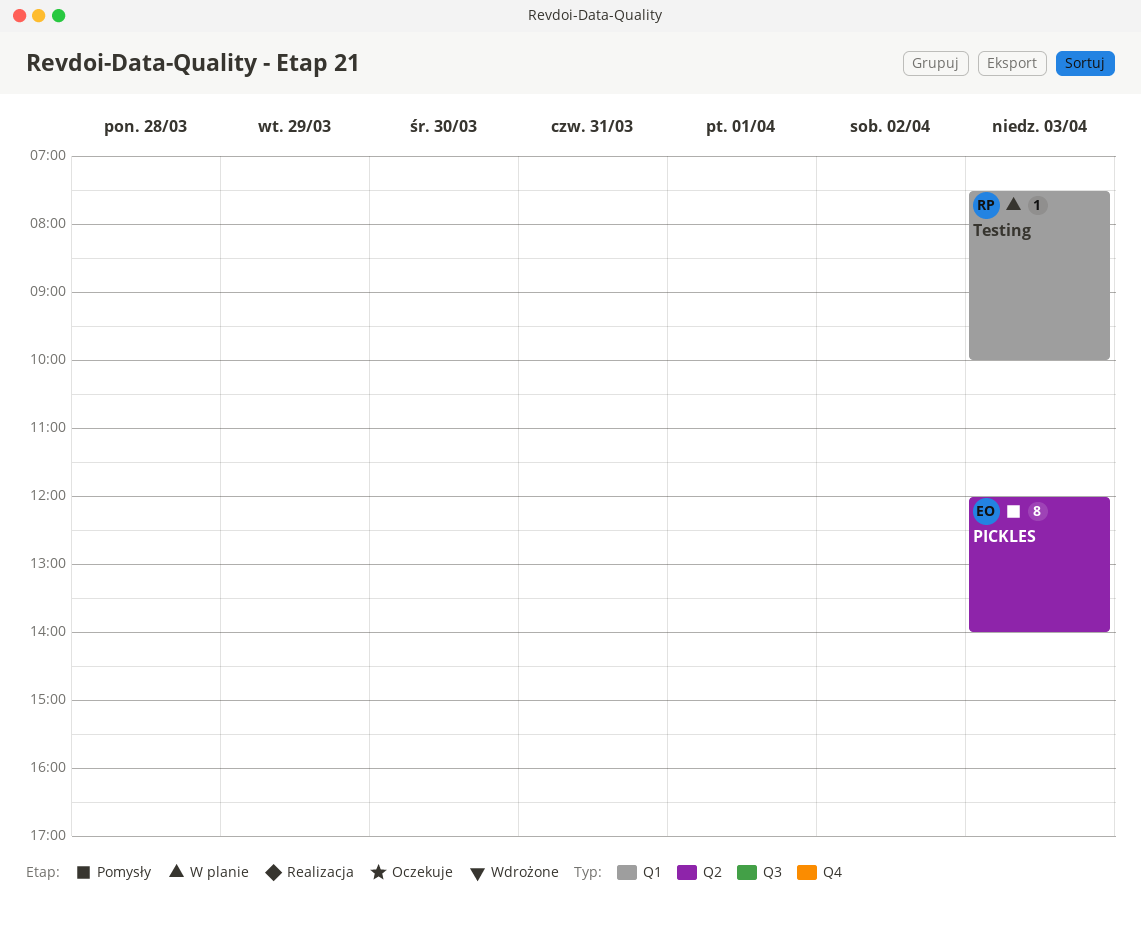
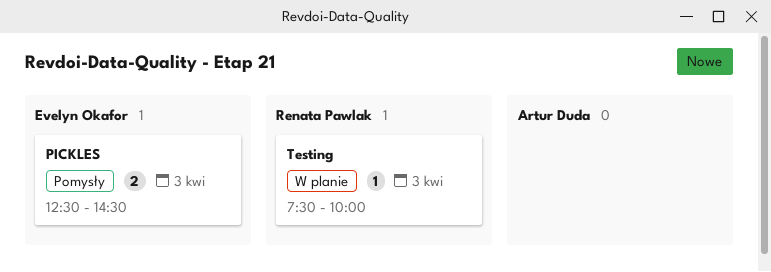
PICKLES, estimate: 8 -> 2
PICKLES, begins: 12:00 -> 12:30
PICKLES, ends: 14:00 -> 14:30

